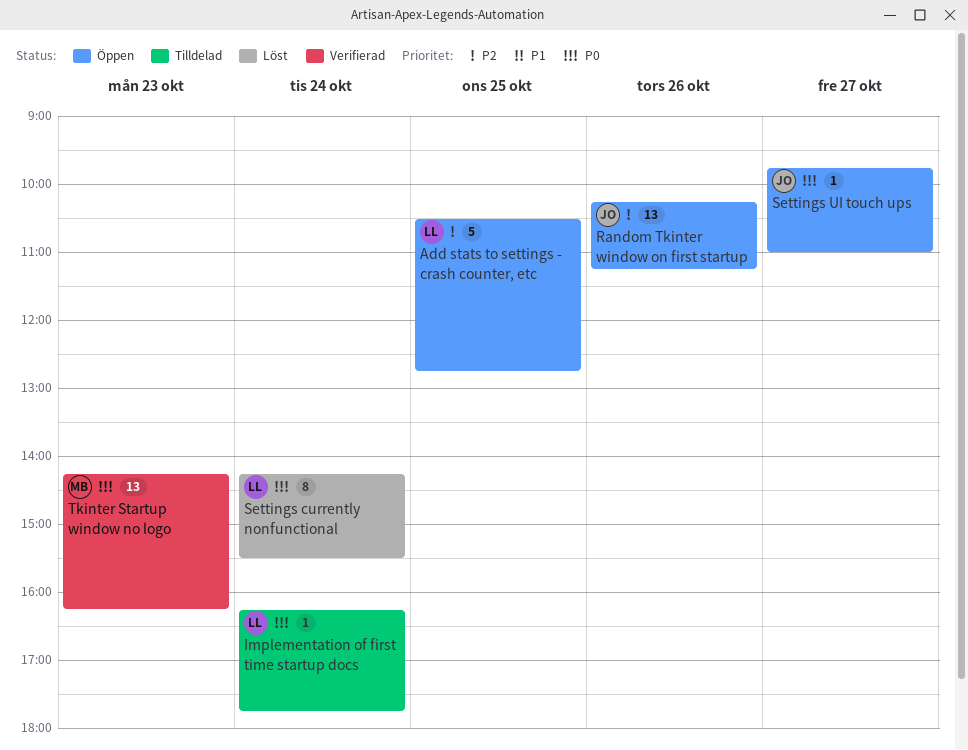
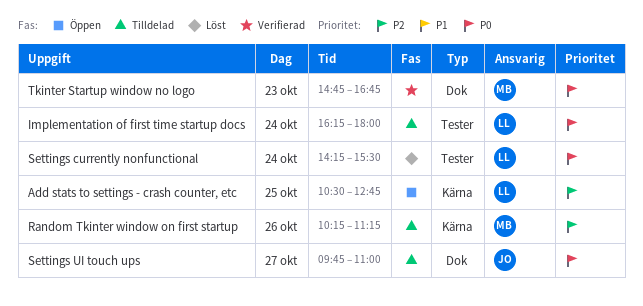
Implementation of first time startup docs, ends: 17:45 -> 18:00
Random Tkinter window on first startup, status: Öppen -> Tilldelad
Random Tkinter window on first startup, owner: JO -> MB
Settings UI touch ups, status: Öppen -> Tilldelad
Tkinter Startup window no logo, begins: 14:15 -> 14:45
Tkinter Startup window no logo, ends: 16:15 -> 16:45

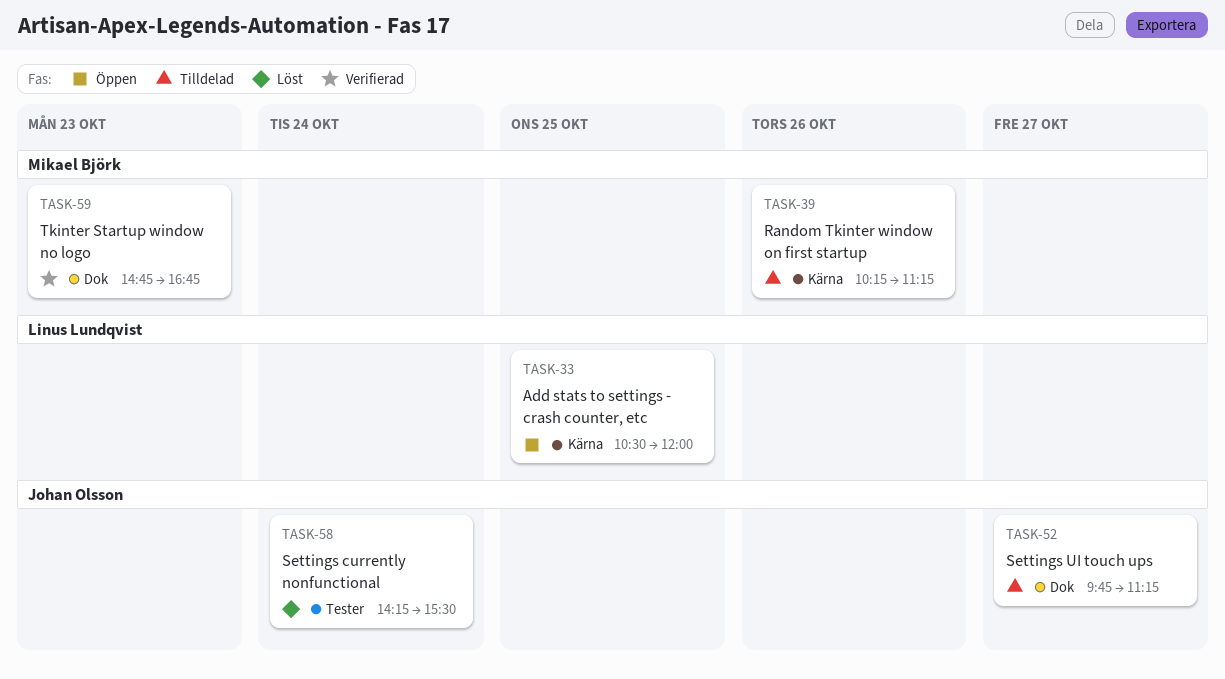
Add stats to settings - crash counter, etc, ends: 12:45 -> 12:00
Implementation of first time startup docs: present -> none
Settings currently nonfunctional, owner: Linus Lundqvist -> Johan Olsson
Settings UI touch ups, ends: 11:00 -> 11:15

